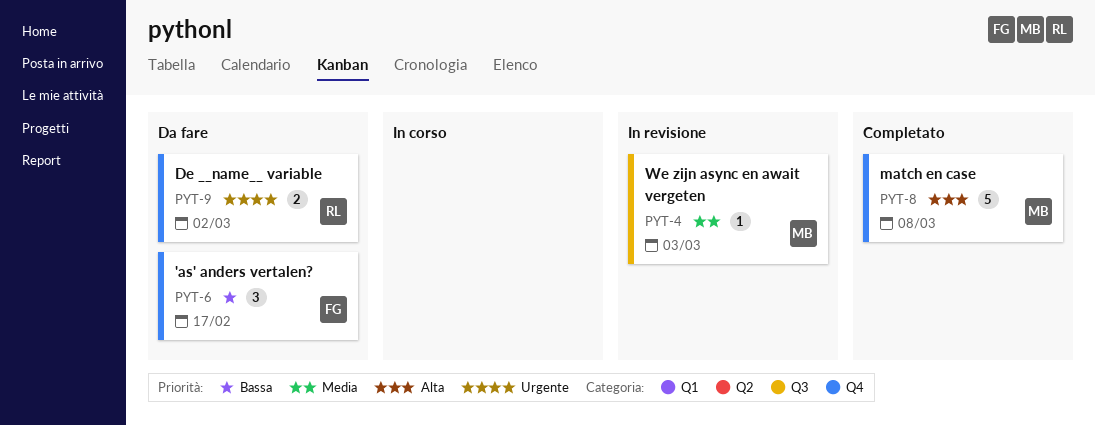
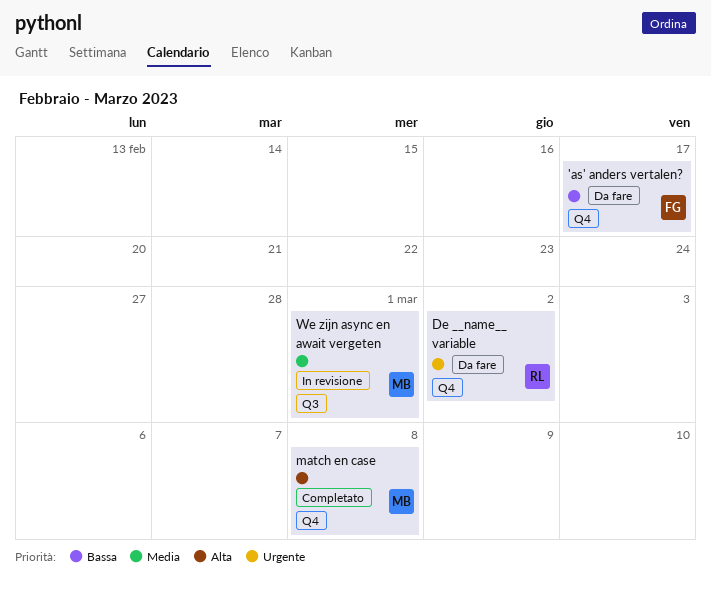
We zijn async en await vergeten, due: Mar 3 -> Mar 1

